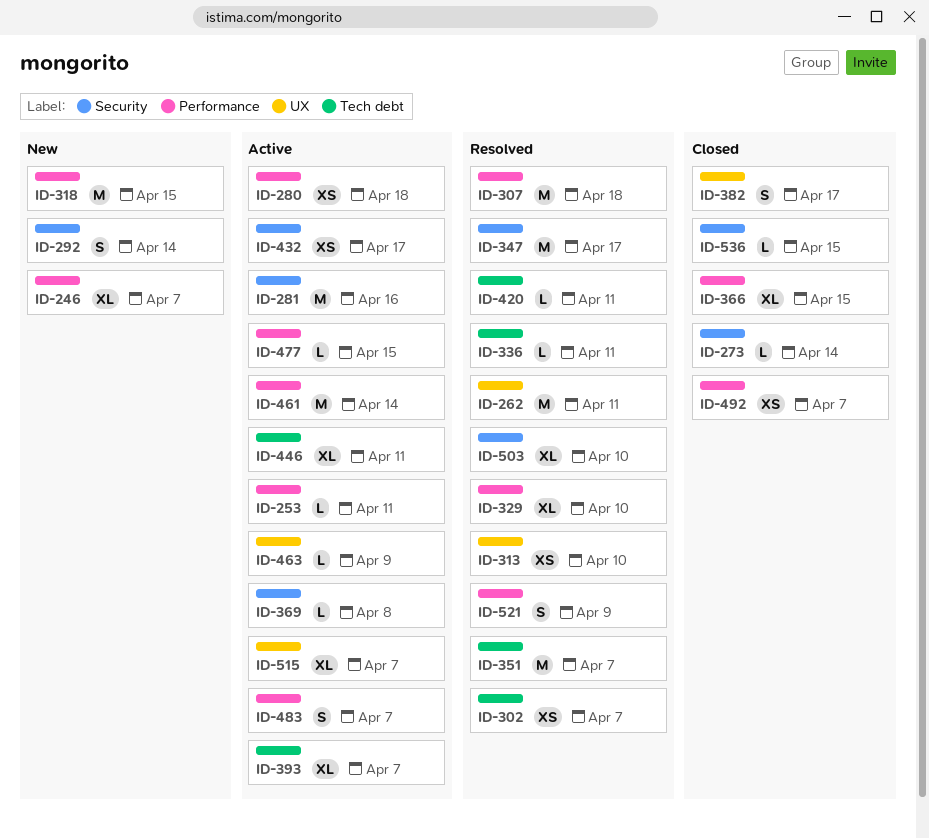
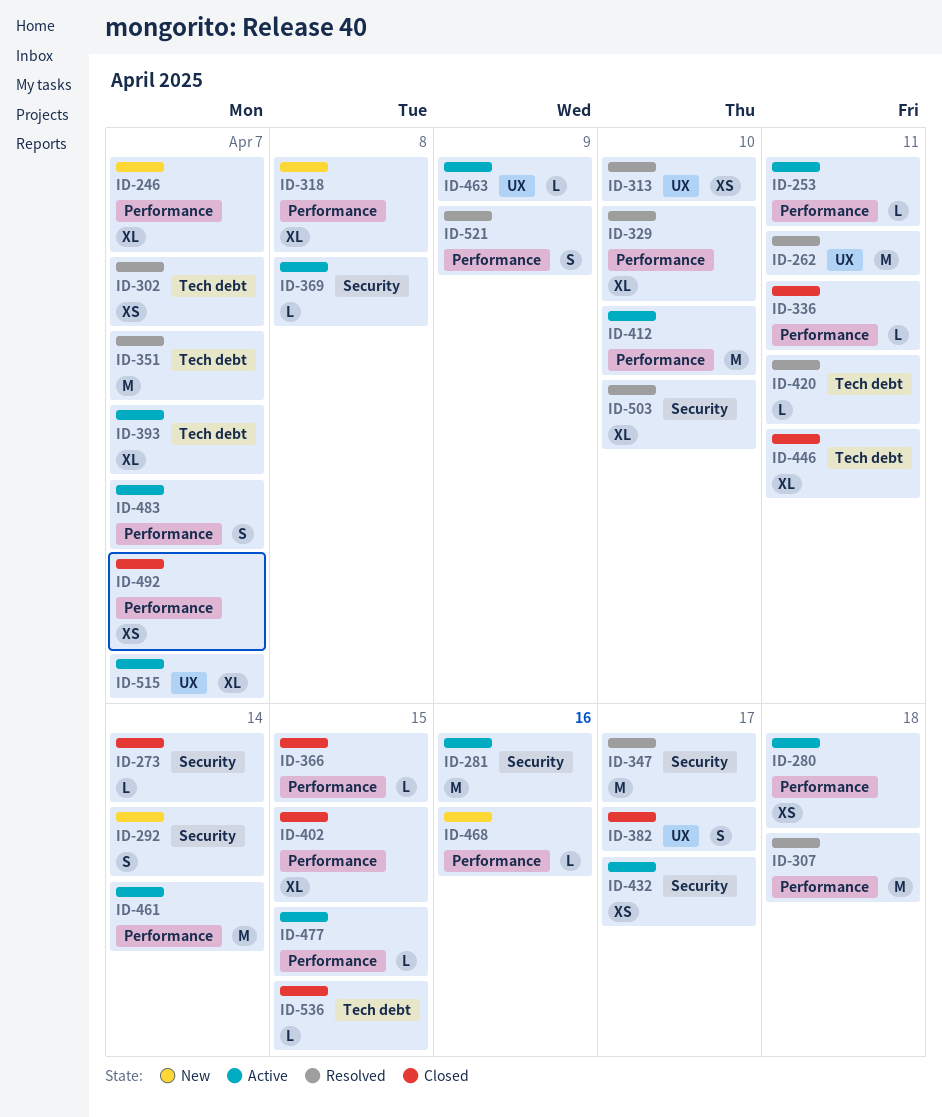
ID-318, estimate: M -> XL
ID-318, due: Apr 15 -> Apr 8
ID-336, status: Resolved -> Closed
ID-336, label: Tech debt -> Performance
ID-366, estimate: XL -> L
ID-402: none -> present
ID-412: none -> present
ID-446, status: Active -> Closed
ID-468: none -> present
ID-536, label: Security -> Tech debt

